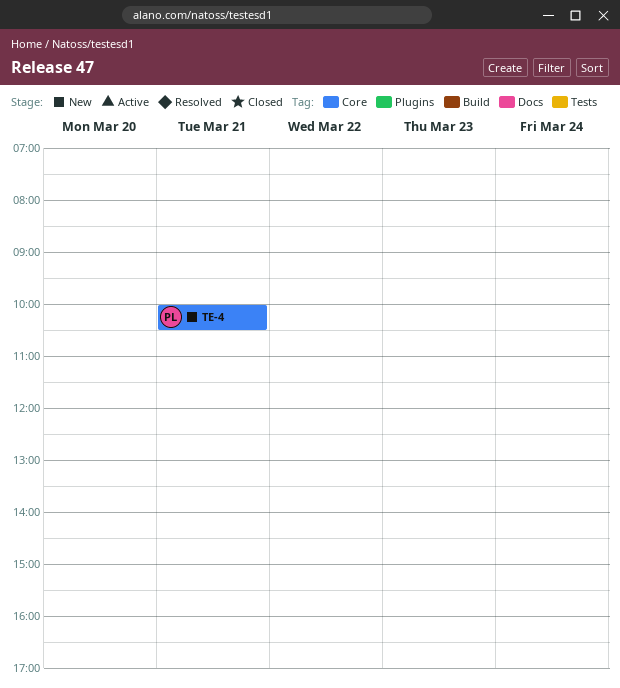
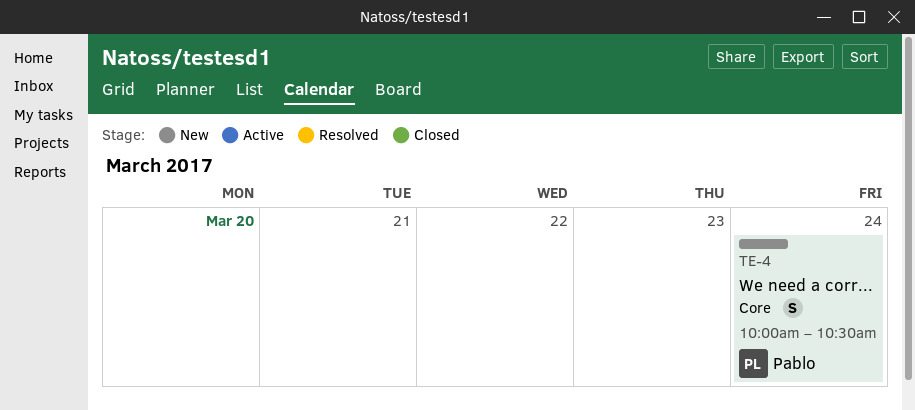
TE-4, day: Mar 21 -> Mar 24

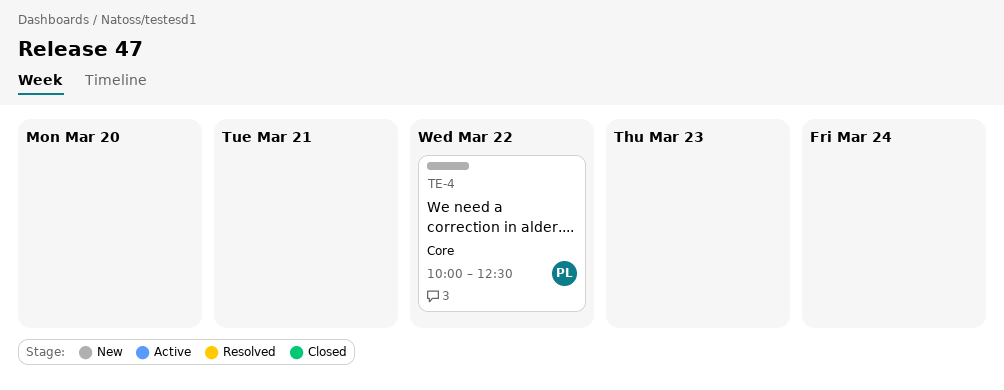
TE-4, day: Mar 24 -> Mar 22
TE-4, ends: 10:30 -> 12:30

